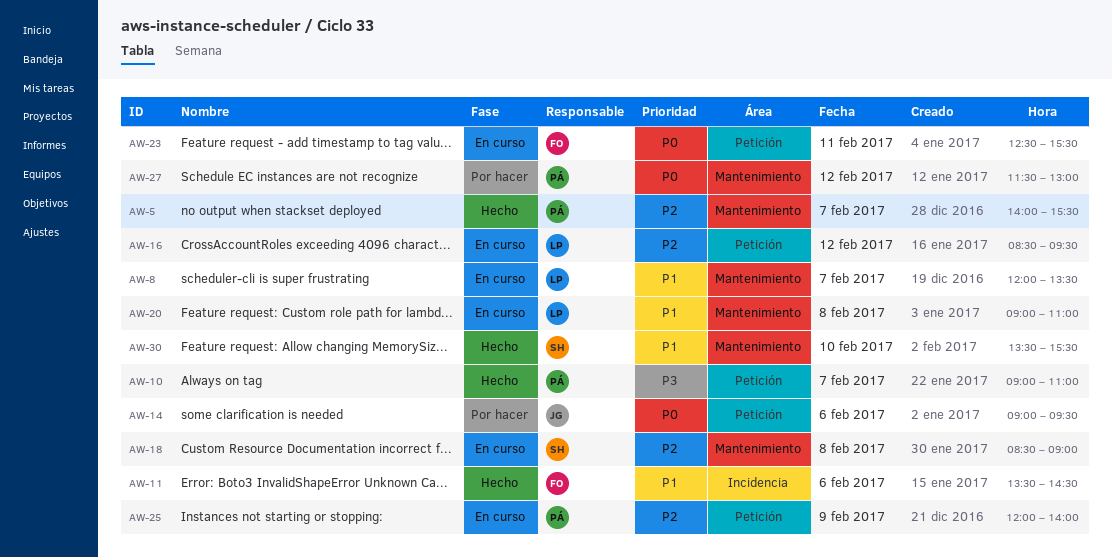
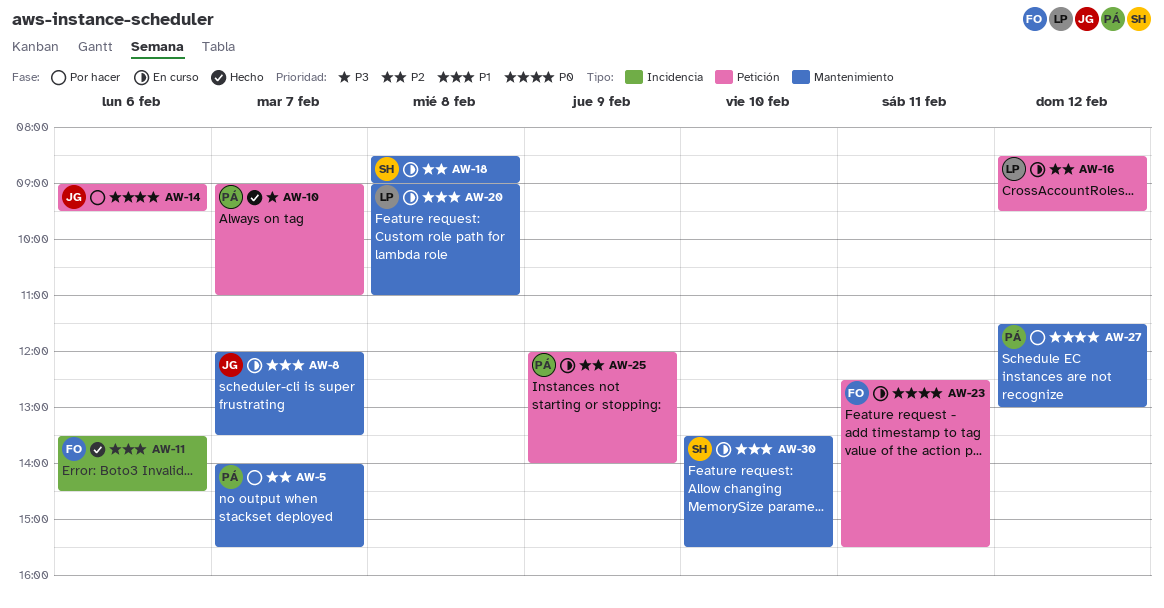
AW-5, status: Hecho -> Por hacer
AW-8, owner: LP -> JG
AW-30, status: Hecho -> En curso

